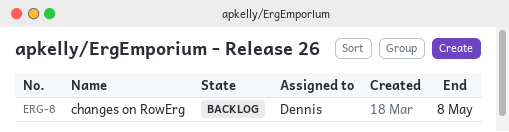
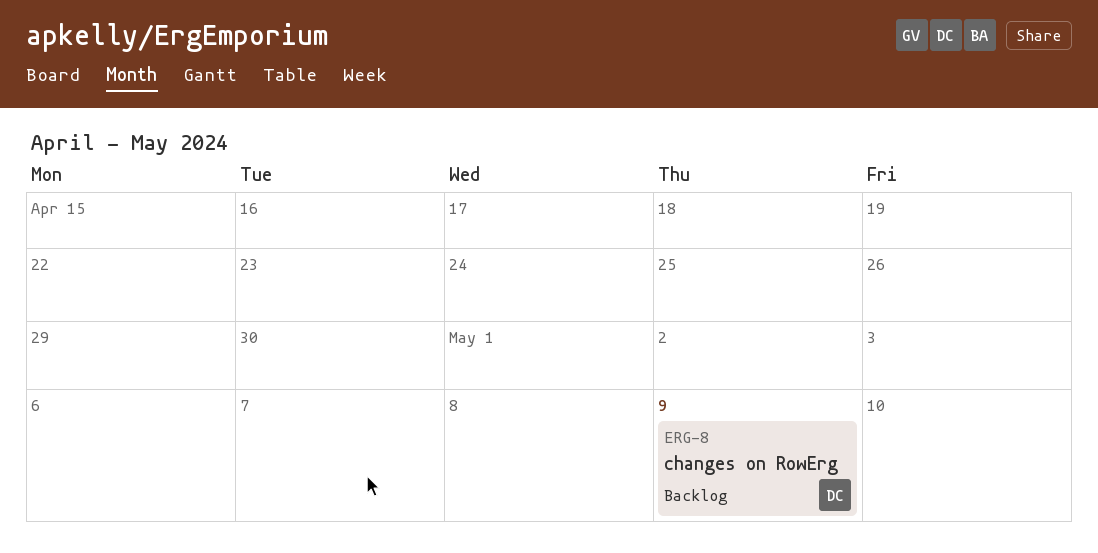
ERG-8, due: May 8 -> May 9

